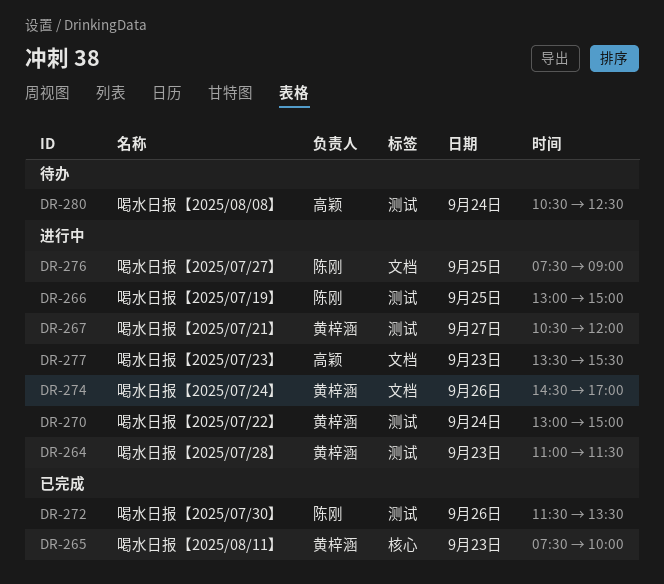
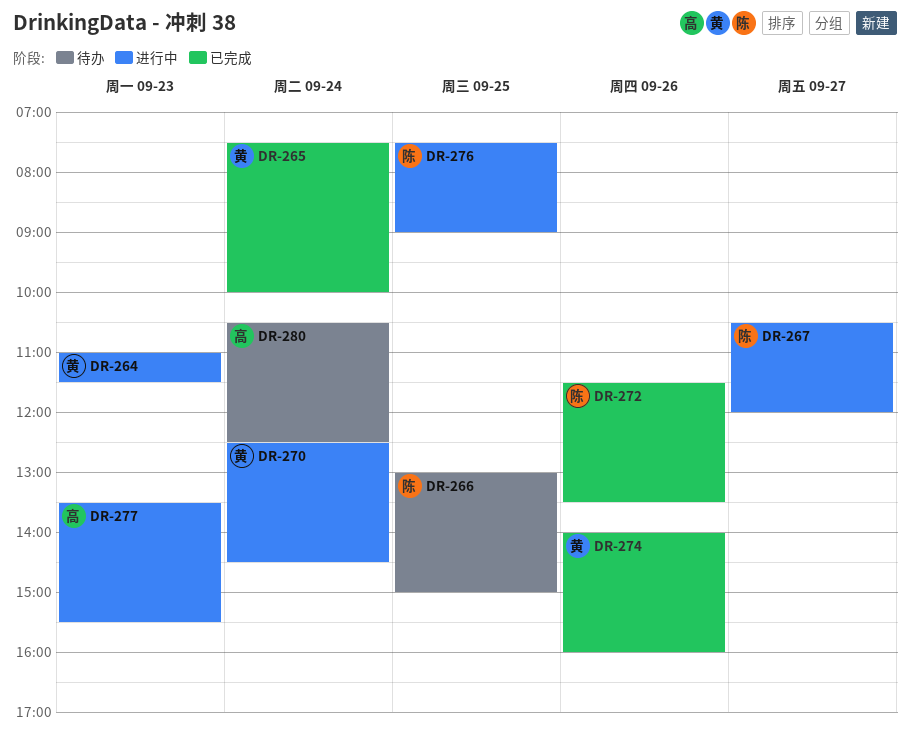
DR-265, day: Sep 23 -> Sep 24
DR-266, status: 进行中 -> 待办
DR-267, owner: 黄梓涵 -> 陈刚
DR-270, begins: 13:00 -> 12:30
DR-270, ends: 15:00 -> 14:30
DR-274, status: 进行中 -> 已完成
DR-274, begins: 14:30 -> 14:00
DR-274, ends: 17:00 -> 16:00

